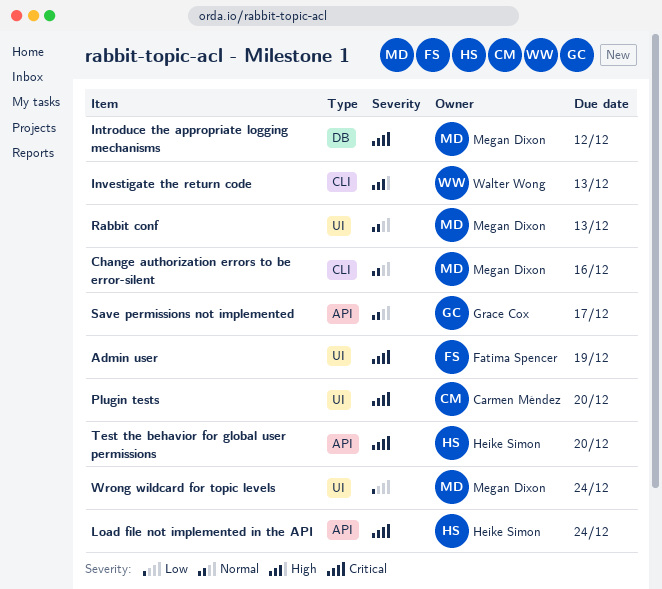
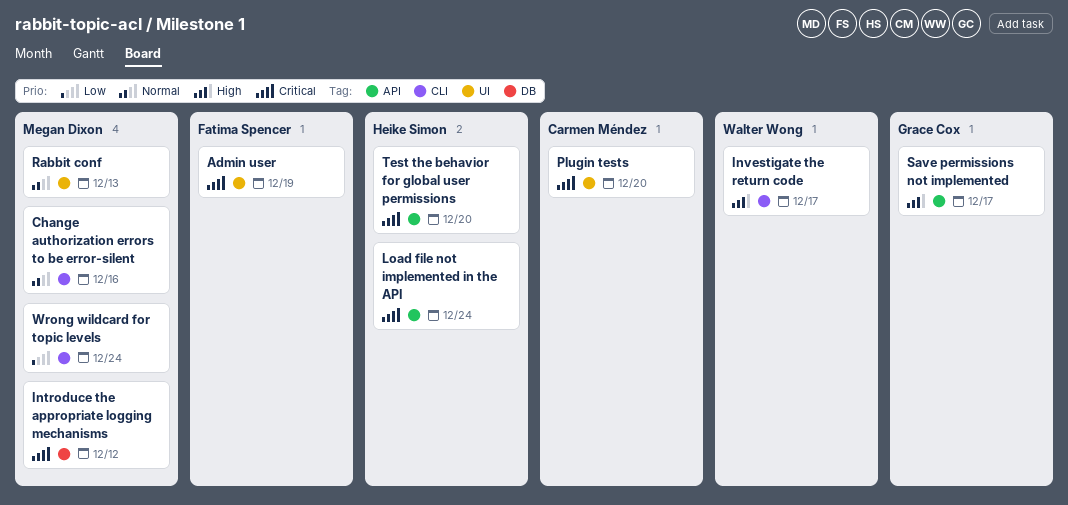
Investigate the return code, due: Dec 13 -> Dec 17
Save permissions not implemented, priority: Normal -> High
Wrong wildcard for topic levels, label: UI -> CLI

